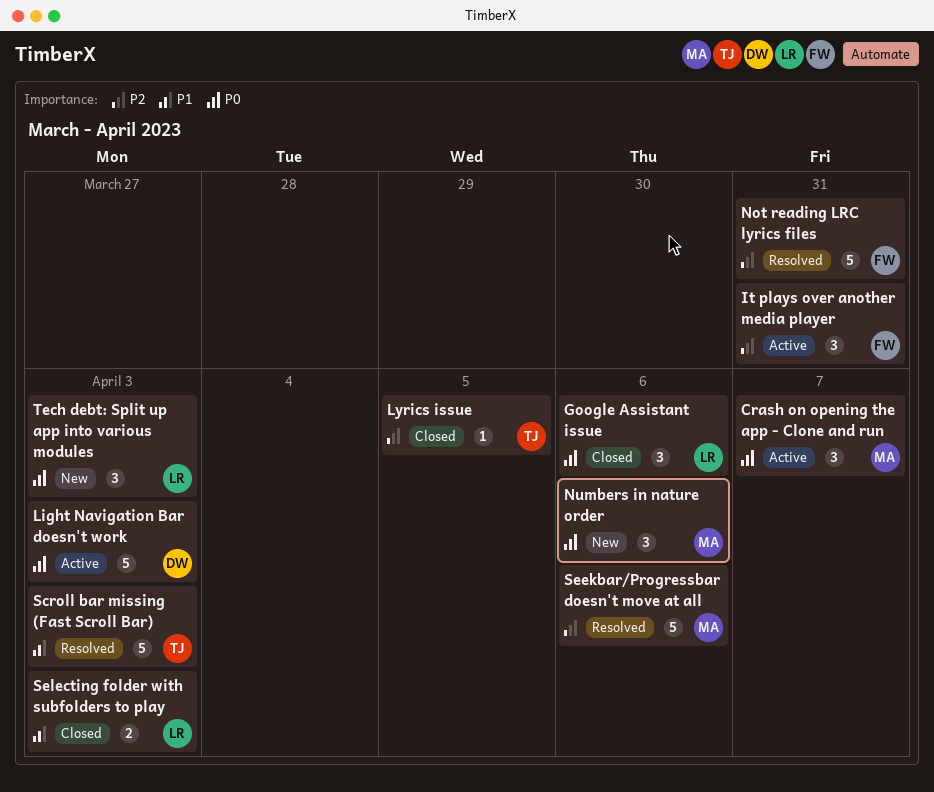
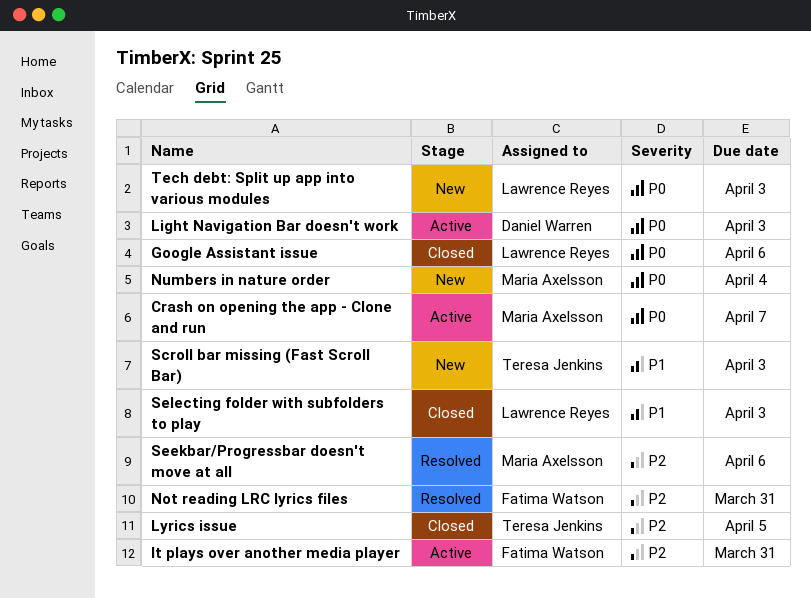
Numbers in nature order, due: Apr 6 -> Apr 4
Scroll bar missing (Fast Scroll Bar), status: Resolved -> New

